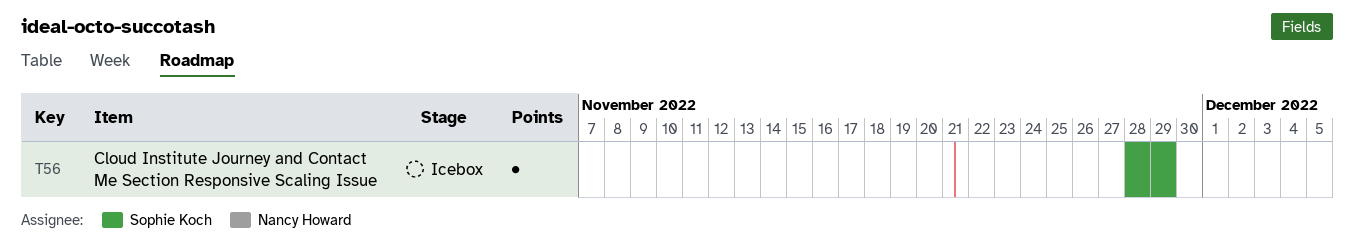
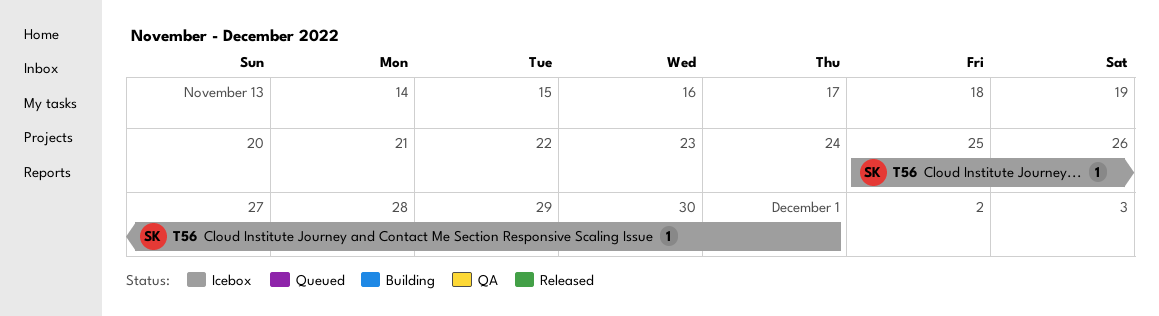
T56, start: Nov 28 -> Nov 25
T56, due: Nov 29 -> Dec 1

